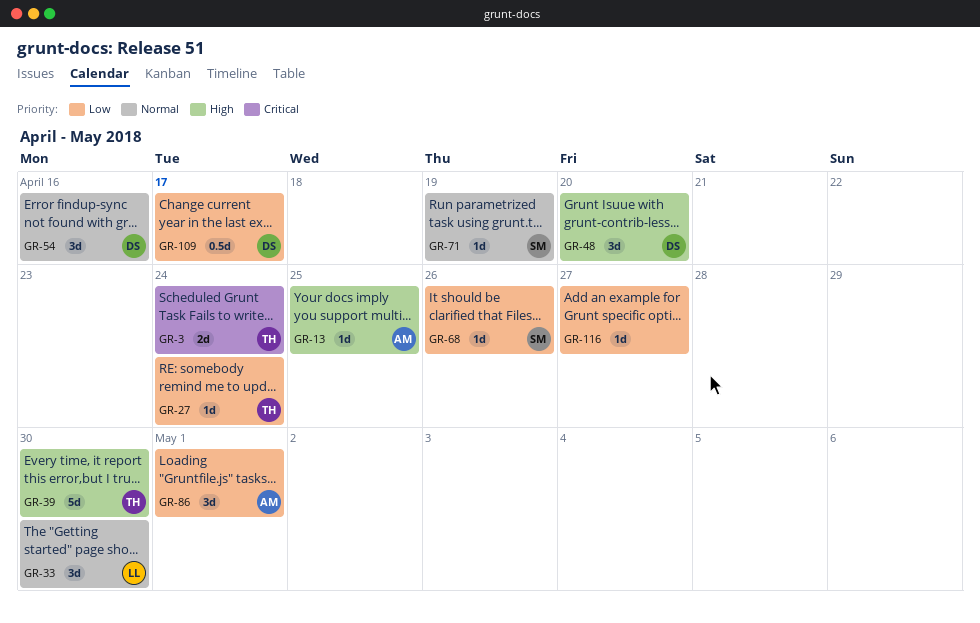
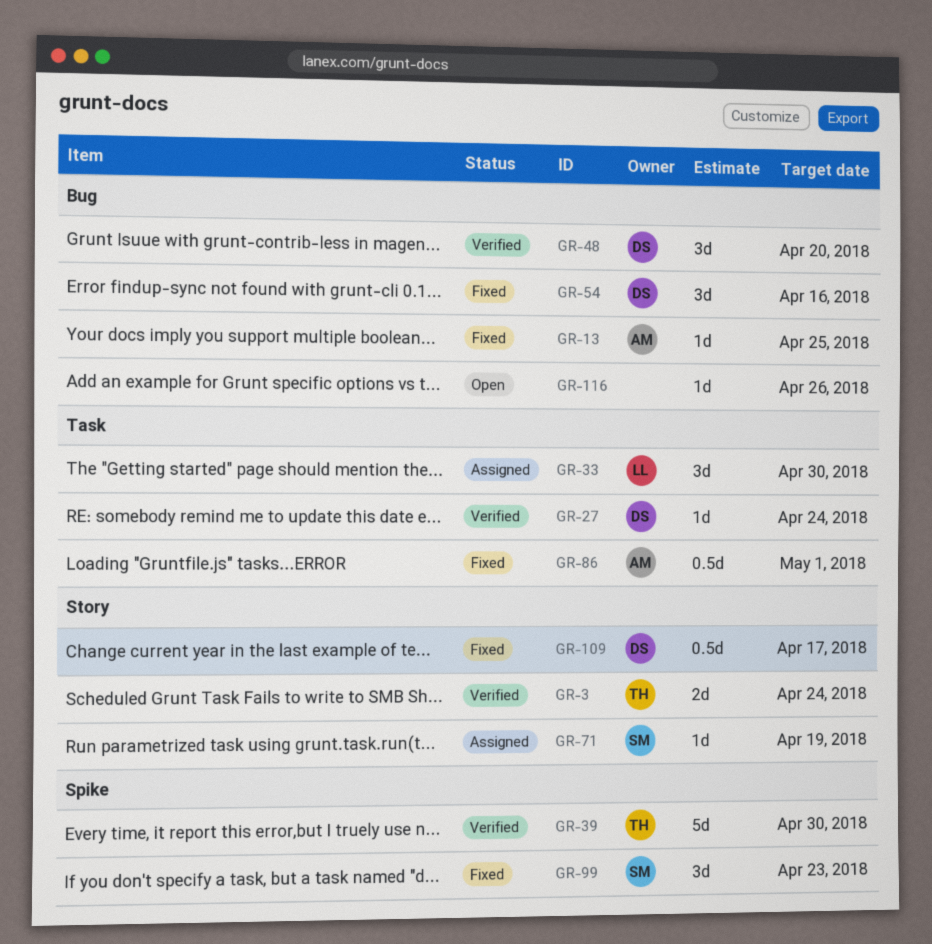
GR-27, owner: TH -> DS
GR-68: present -> none
GR-86, estimate: 3d -> 0.5d
GR-99: none -> present
GR-116, due: Apr 27 -> Apr 26

